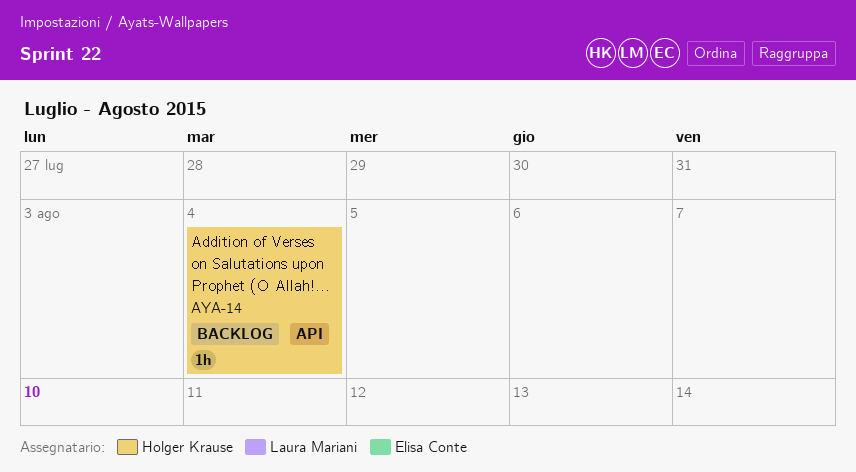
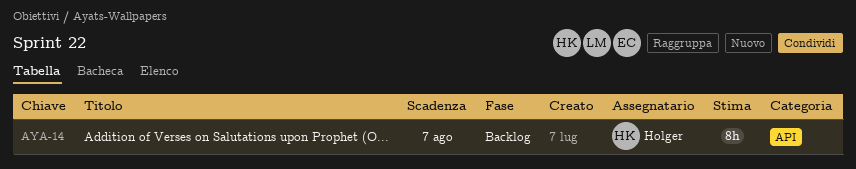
AYA-14, estimate: 1h -> 8h
AYA-14, due: Aug 4 -> Aug 7

